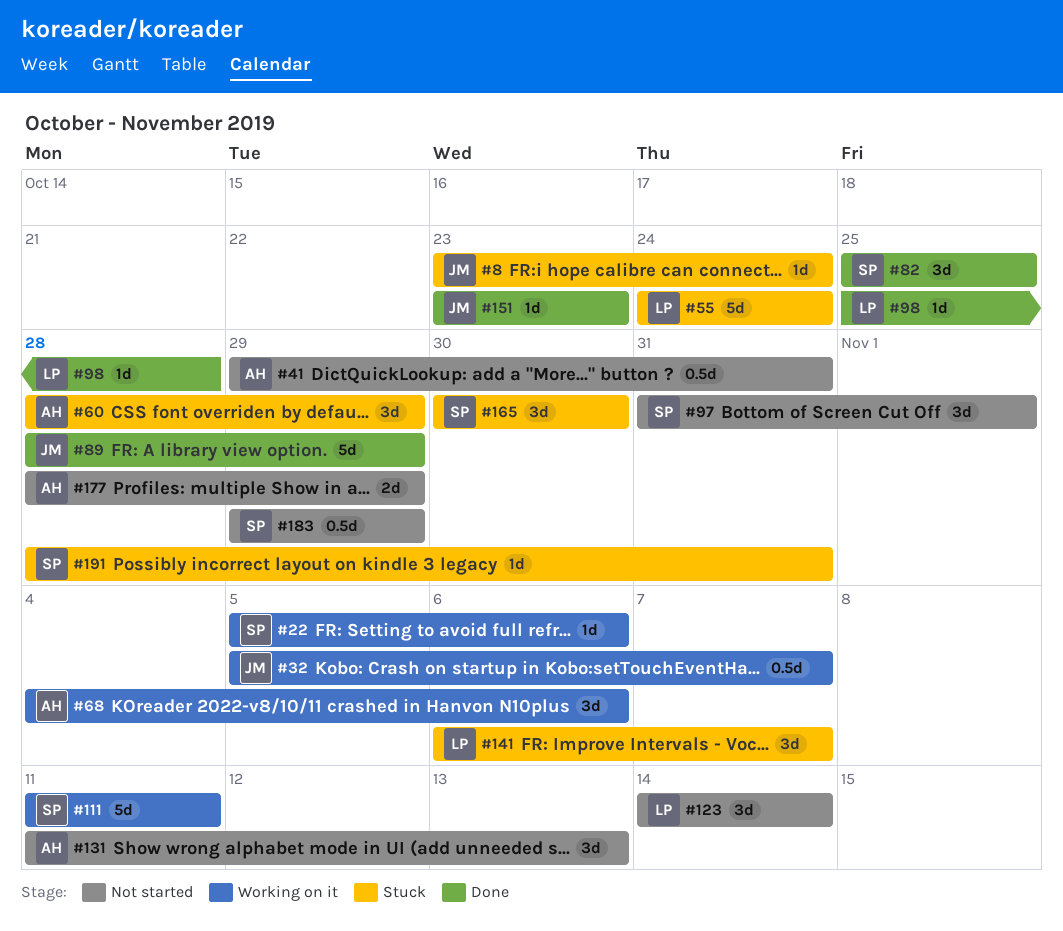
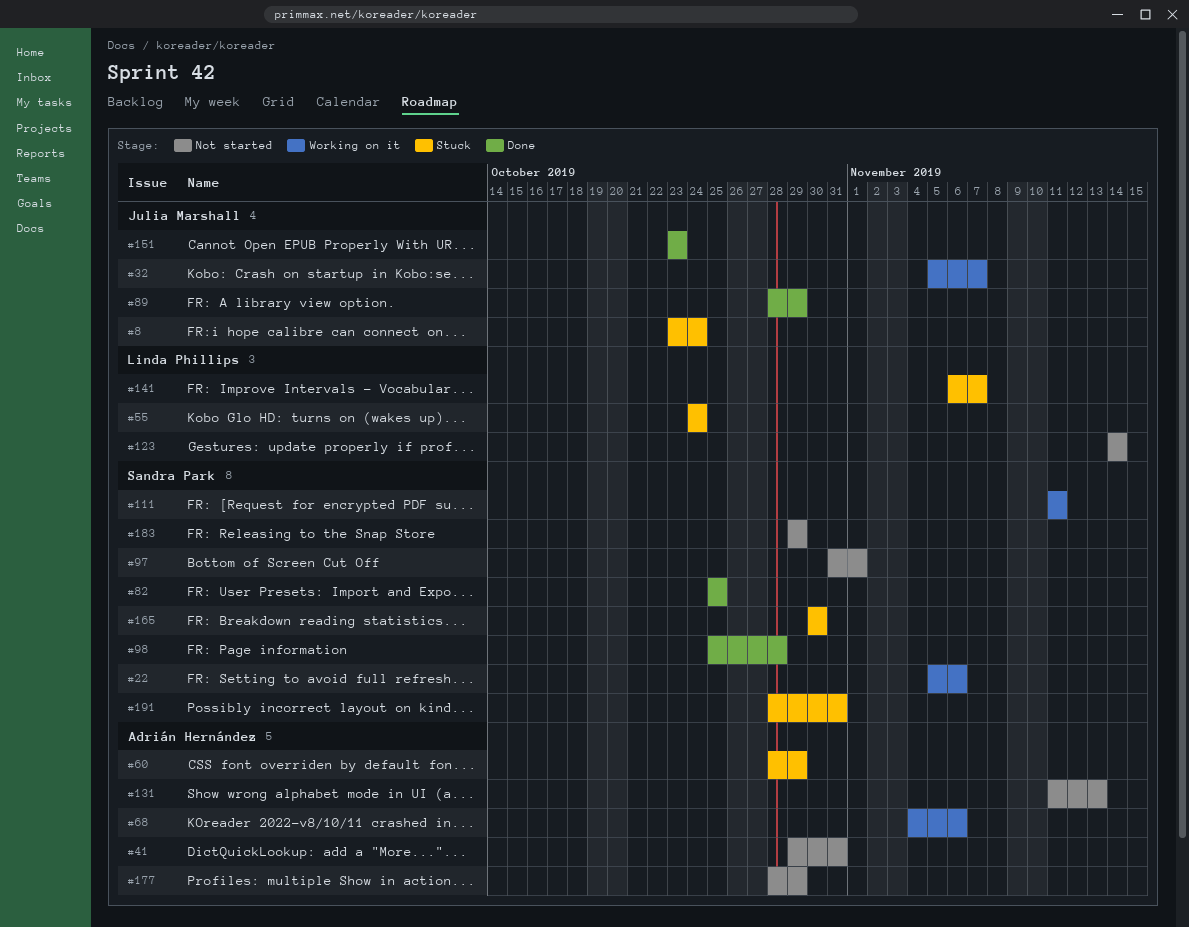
#98, owner: Linda Phillips -> Sandra Park

